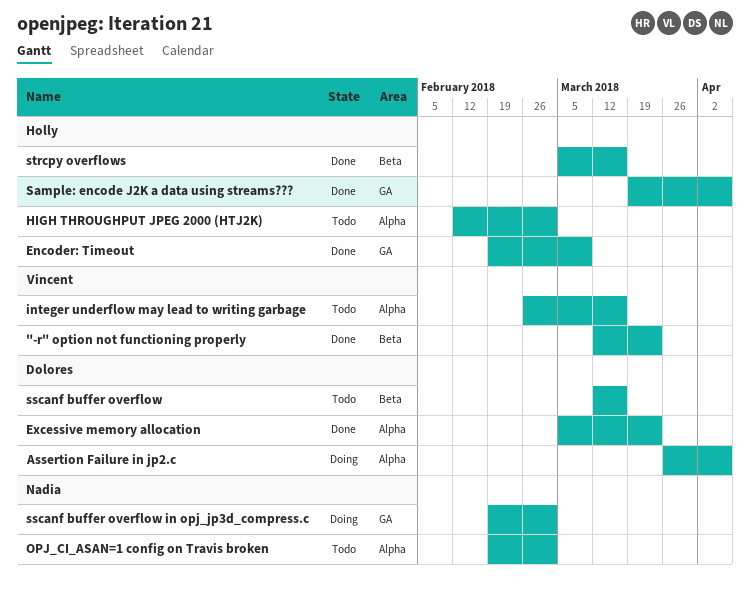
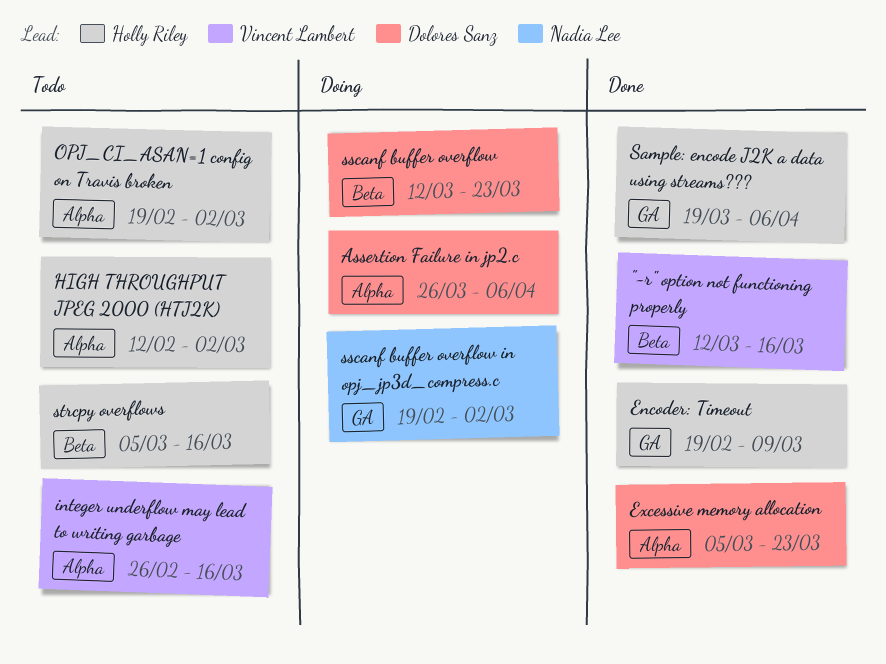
"-r" option not functioning properly, due: Mar 23 -> Mar 16
OPJ_CI_ASAN=1 config on Travis broken, owner: Nadia Lee -> Holly Riley
sscanf buffer overflow, status: Todo -> Doing
sscanf buffer overflow, due: Mar 16 -> Mar 23
strcpy overflows, status: Done -> Todo

